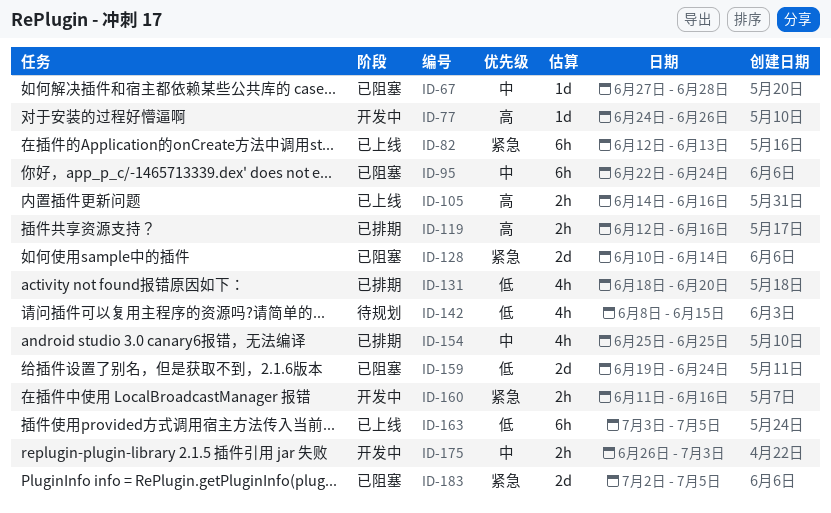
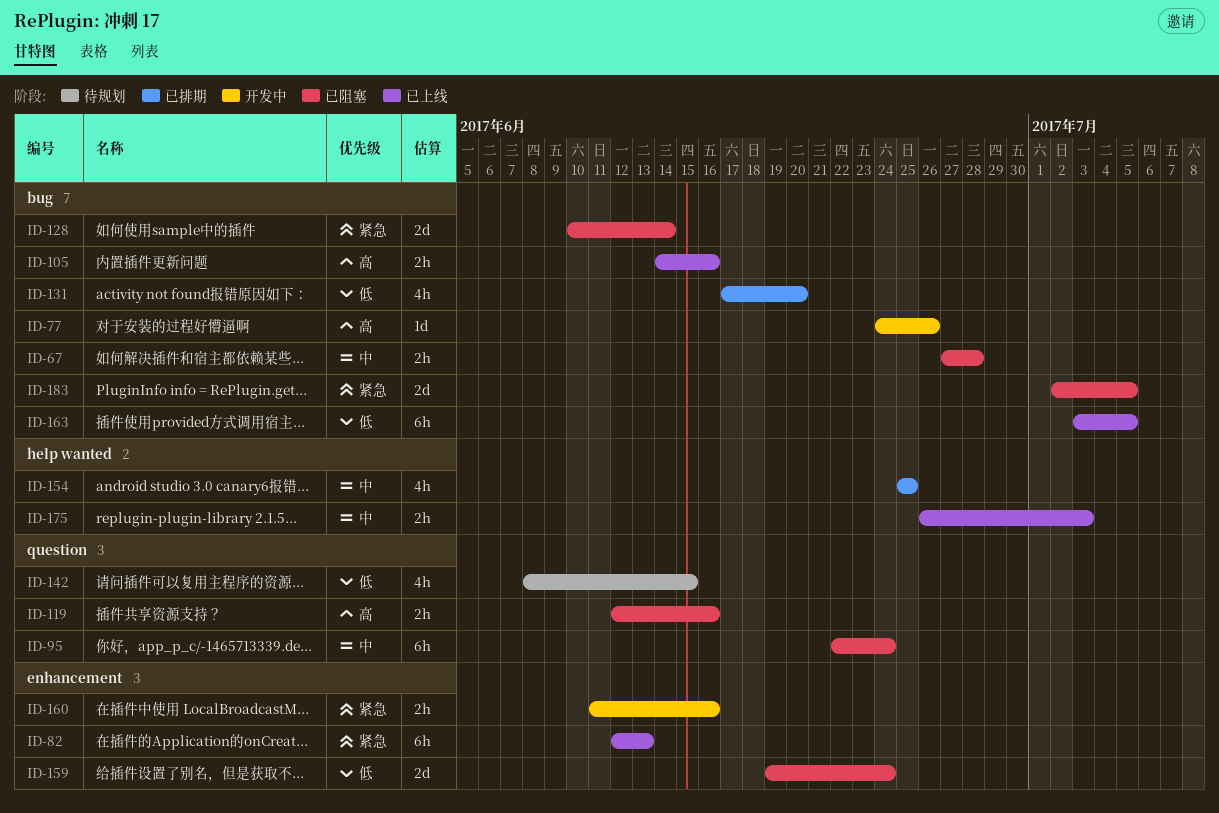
ID-67, estimate: 1d -> 2h
ID-119, status: 已排期 -> 已阻塞
ID-131, start: Jun 18 -> Jun 17
ID-175, status: 开发中 -> 已上线

